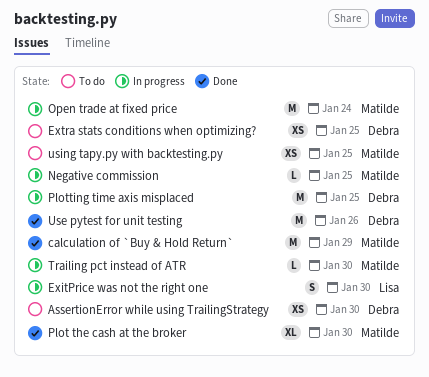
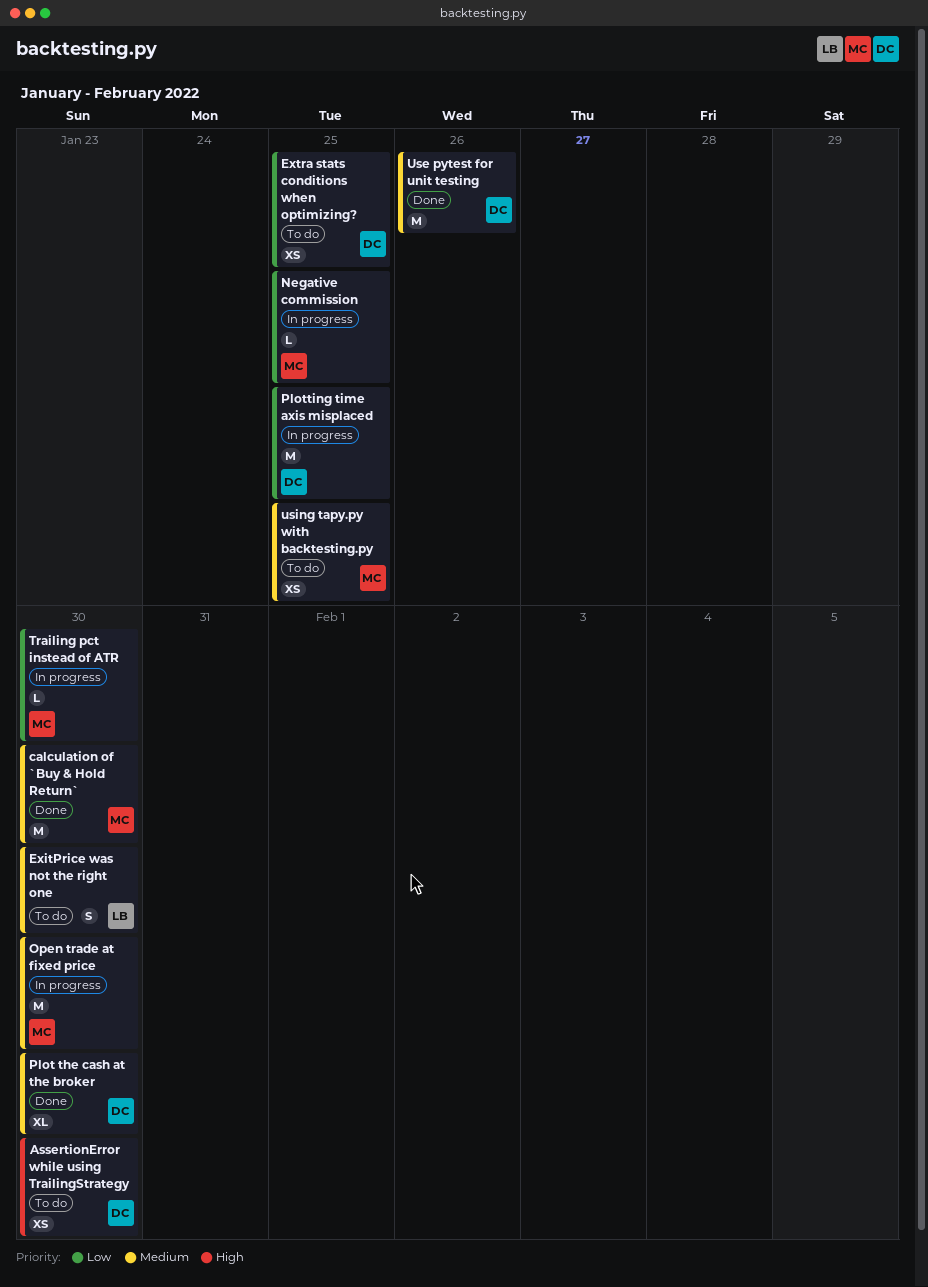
calculation of `Buy & Hold Return`, due: Jan 29 -> Jan 30
ExitPrice was not the right one, status: In progress -> To do
Open trade at fixed price, due: Jan 24 -> Jan 30
Plot the cash at the broker, owner: Matilde -> Debra

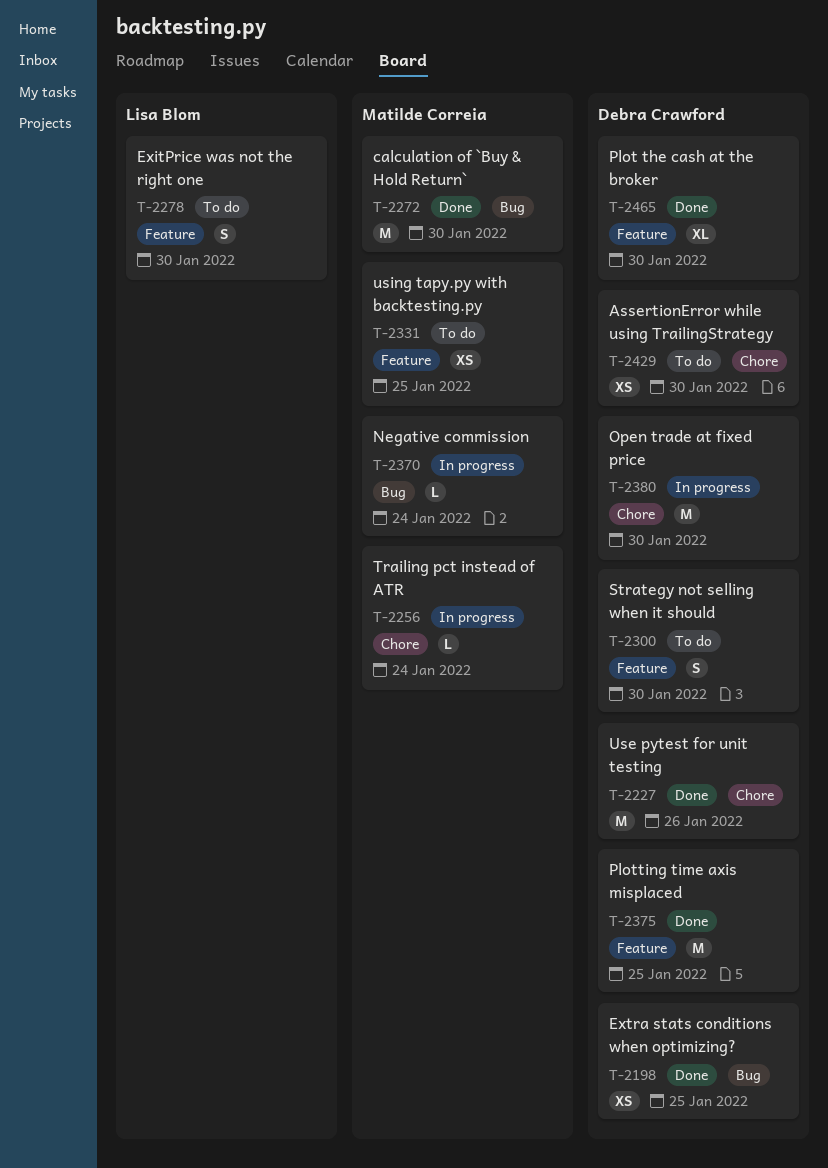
Extra stats conditions when optimizing?, status: To do -> Done
Negative commission, due: Jan 25 -> Jan 24
Open trade at fixed price, owner: Matilde Correia -> Debra Crawford
Plotting time axis misplaced, status: In progress -> Done
Strategy not selling when it should: none -> present
Trailing pct instead of ATR, due: Jan 30 -> Jan 24

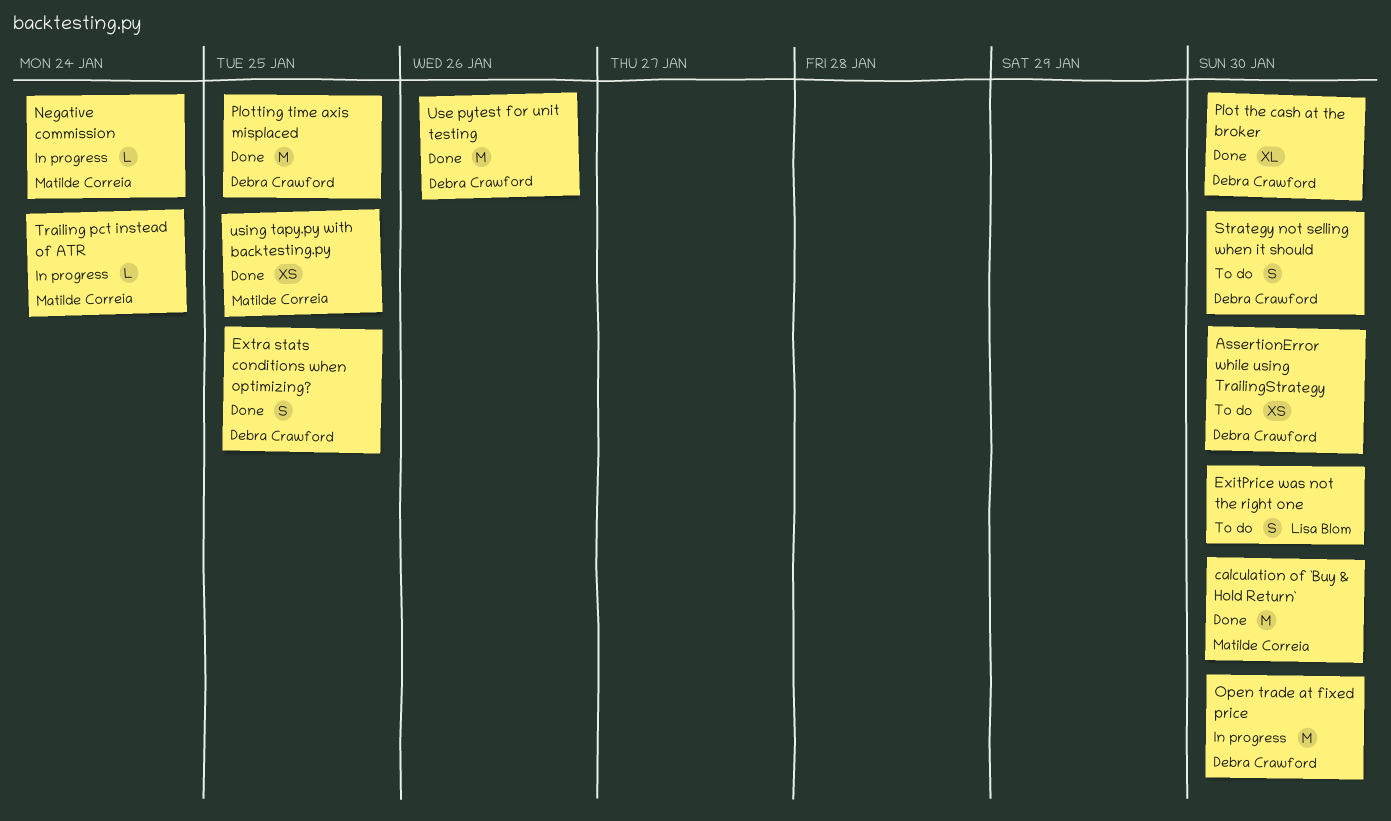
Extra stats conditions when optimizing?, estimate: XS -> S
using tapy.py with backtesting.py, status: To do -> Done

